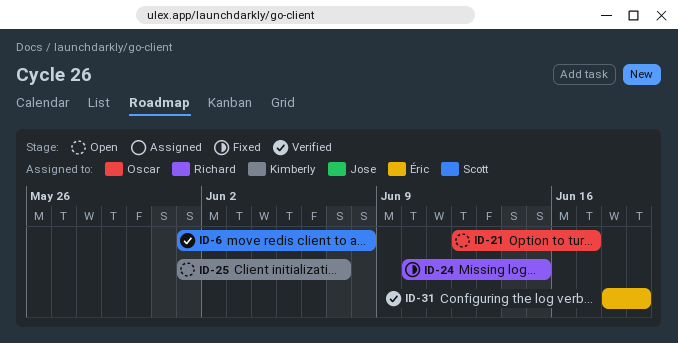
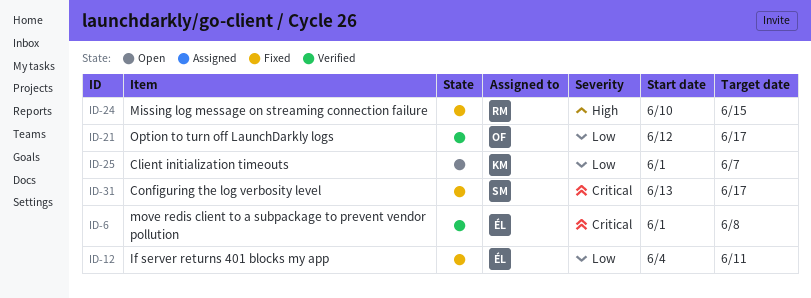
ID-6, owner: Scott -> Éric
ID-12: none -> present
ID-21, status: Open -> Verified
ID-31, status: Verified -> Fixed
ID-31, owner: Éric -> Scott
ID-31, start: Jun 18 -> Jun 13
ID-31, due: Jun 19 -> Jun 17

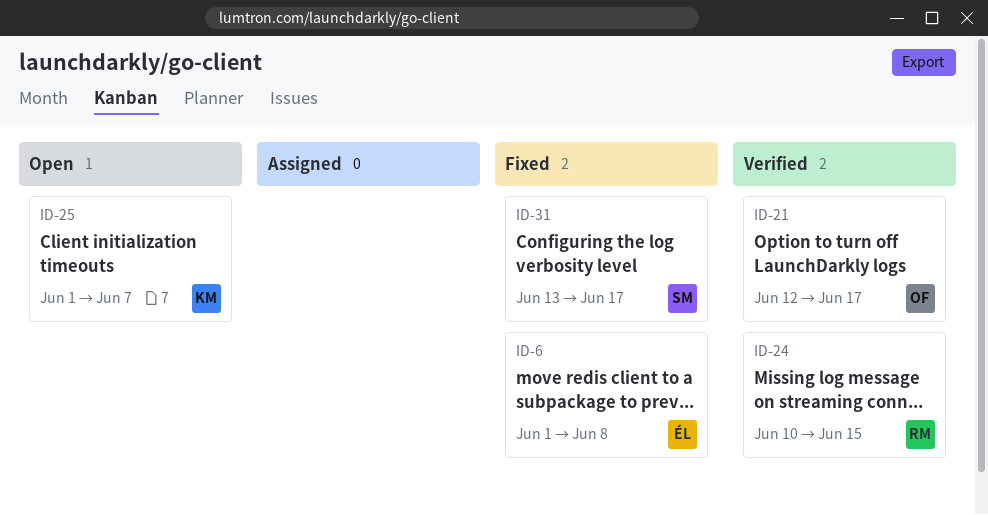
ID-6, status: Verified -> Fixed
ID-12: present -> none
ID-24, status: Fixed -> Verified

